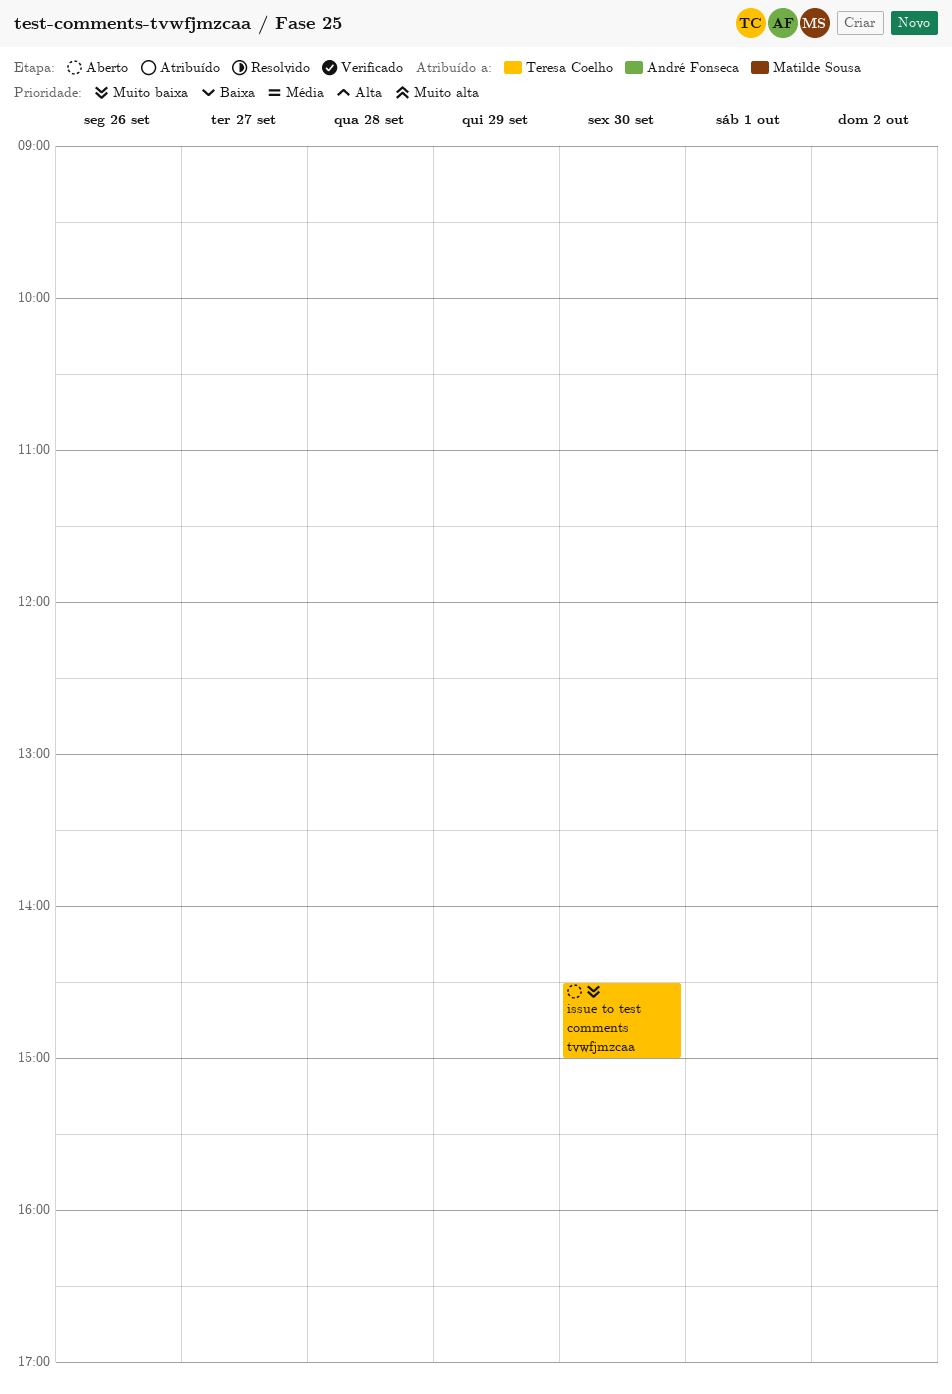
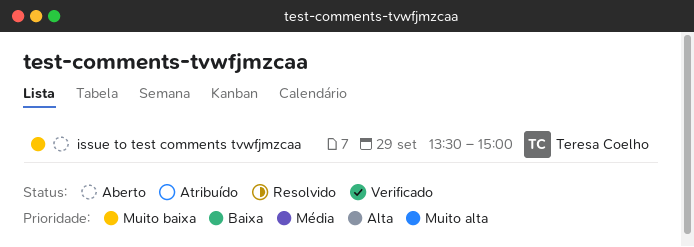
issue to test comments tvwfjmzcaa, day: Sep 30 -> Sep 29
issue to test comments tvwfjmzcaa, begins: 14:30 -> 13:30

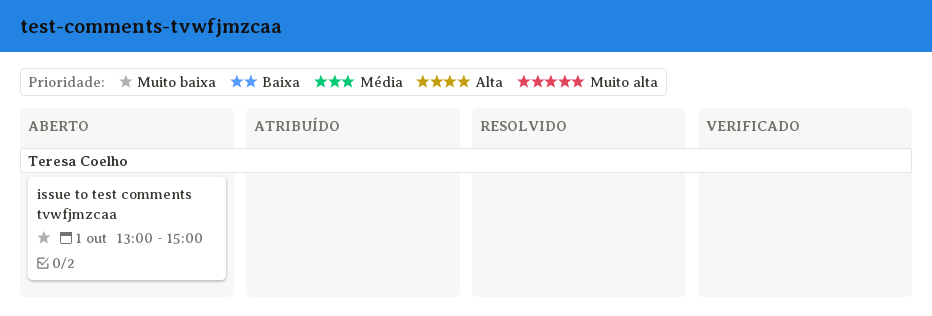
issue to test comments tvwfjmzcaa, day: Sep 29 -> Oct 1
issue to test comments tvwfjmzcaa, begins: 13:30 -> 13:00

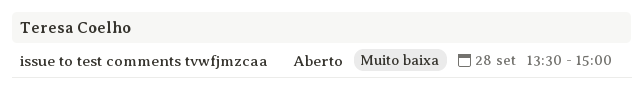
issue to test comments tvwfjmzcaa, day: Oct 1 -> Sep 28
issue to test comments tvwfjmzcaa, begins: 13:00 -> 13:30

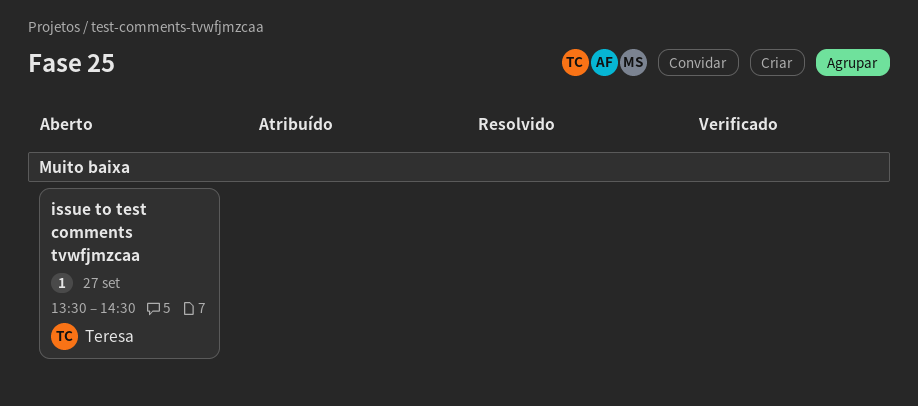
issue to test comments tvwfjmzcaa, day: Sep 28 -> Sep 27
issue to test comments tvwfjmzcaa, ends: 15:00 -> 14:30

